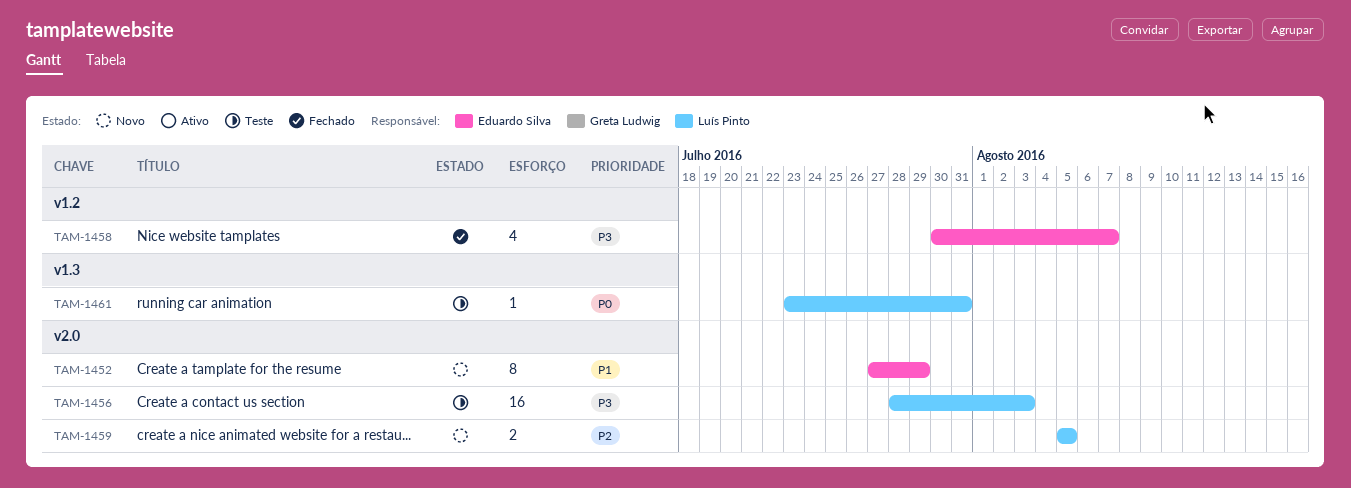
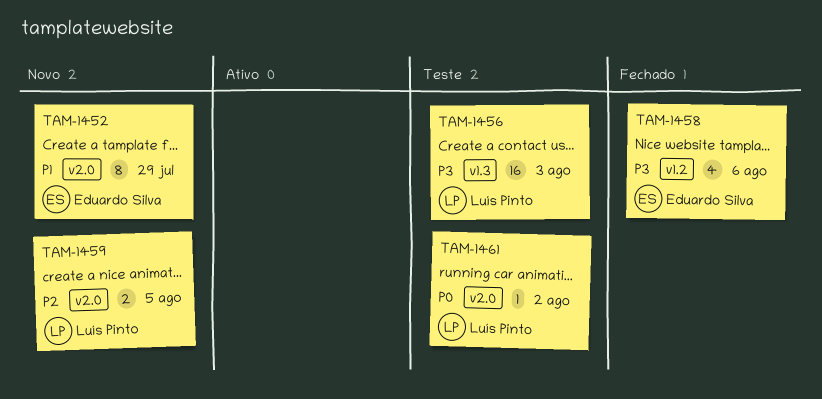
TAM-1456, label: v2.0 -> v1.3
TAM-1458, due: Aug 7 -> Aug 6
TAM-1461, label: v1.3 -> v2.0
TAM-1461, due: Jul 31 -> Aug 2

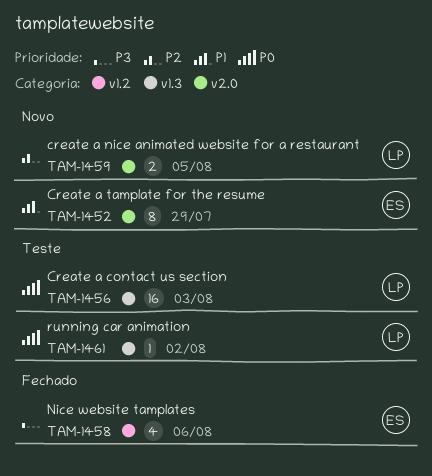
TAM-1456, priority: P3 -> P0
TAM-1461, label: v2.0 -> v1.3

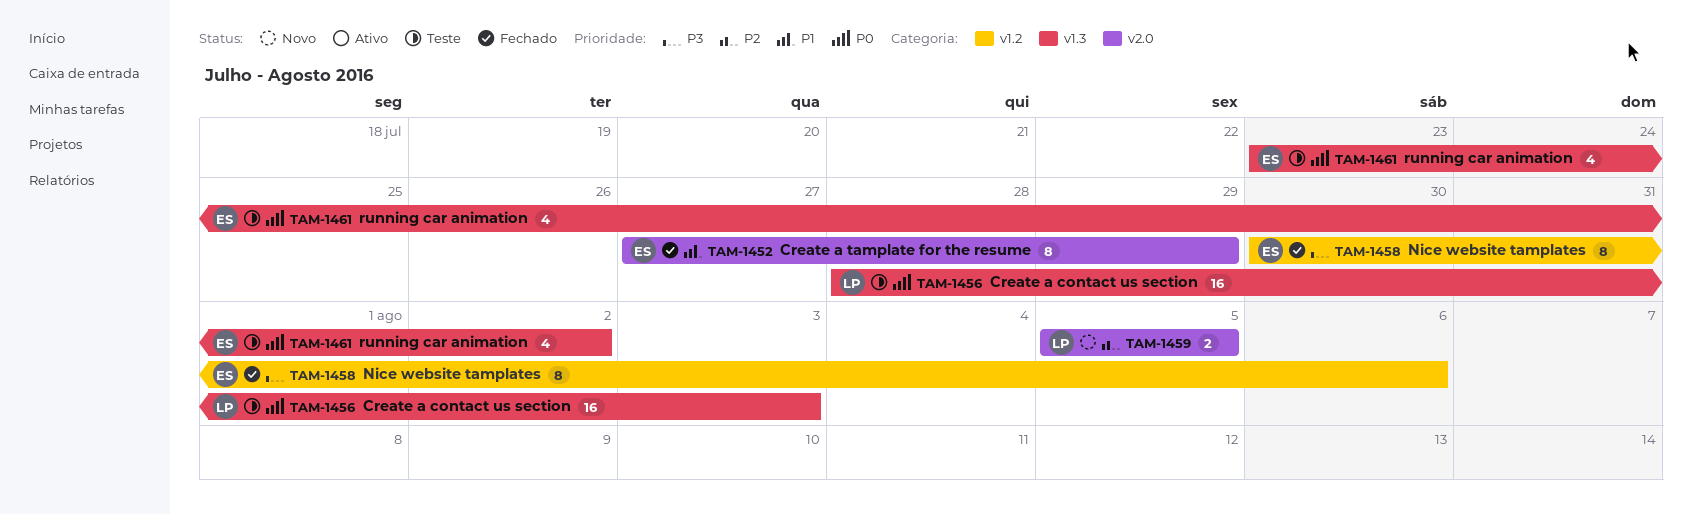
TAM-1452, status: Novo -> Fechado
TAM-1458, estimate: 4 -> 8
TAM-1461, owner: LP -> ES
TAM-1461, estimate: 1 -> 4

